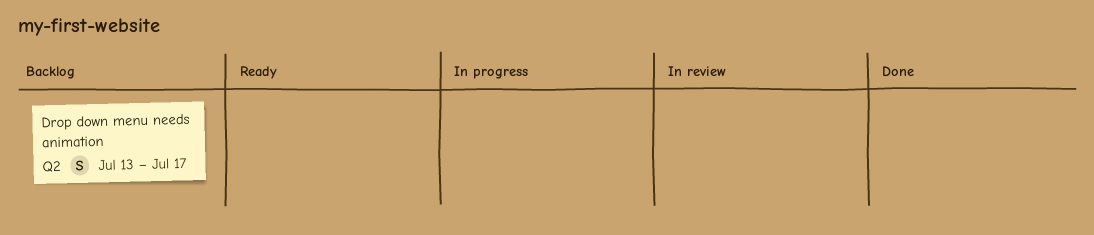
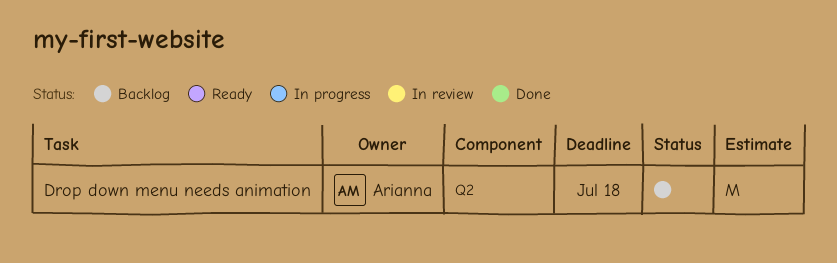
Drop down menu needs animation, estimate: S -> M
Drop down menu needs animation, due: Jul 17 -> Jul 18

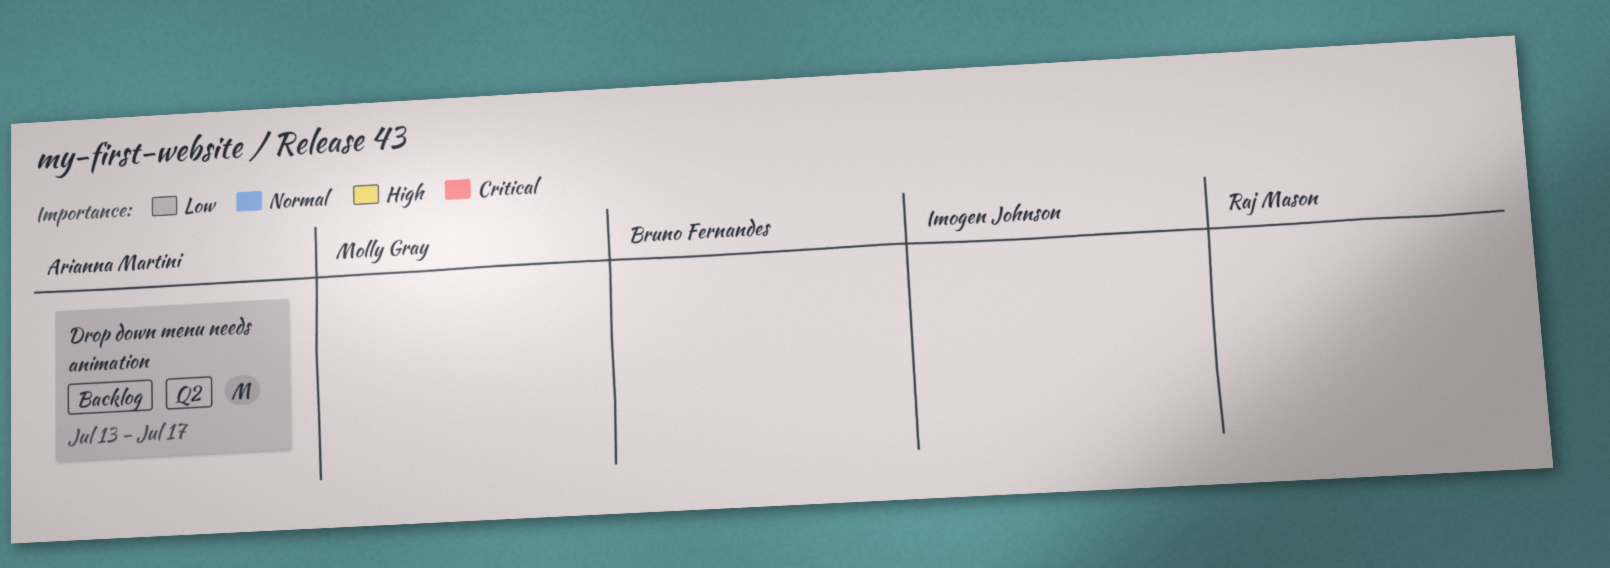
Drop down menu needs animation, due: Jul 18 -> Jul 17

